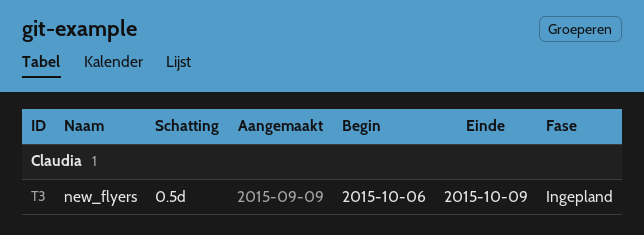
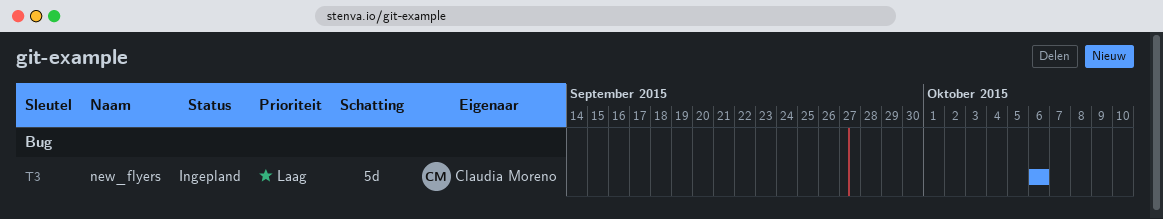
T3, estimate: 0.5d -> 5d
T3, due: Oct 9 -> Oct 6

